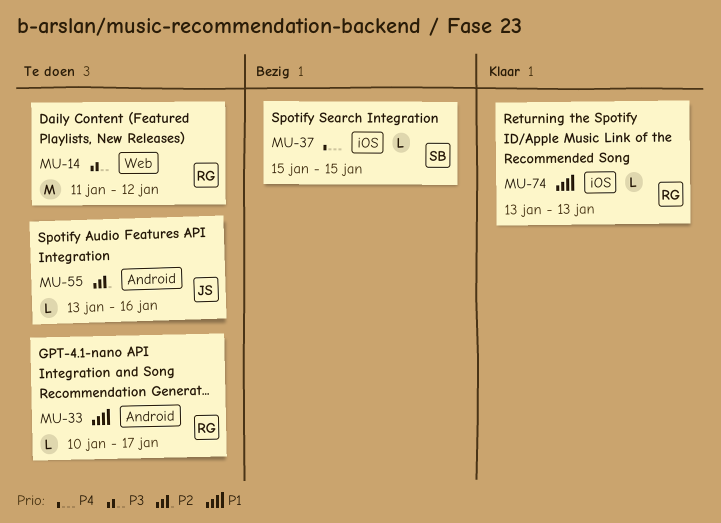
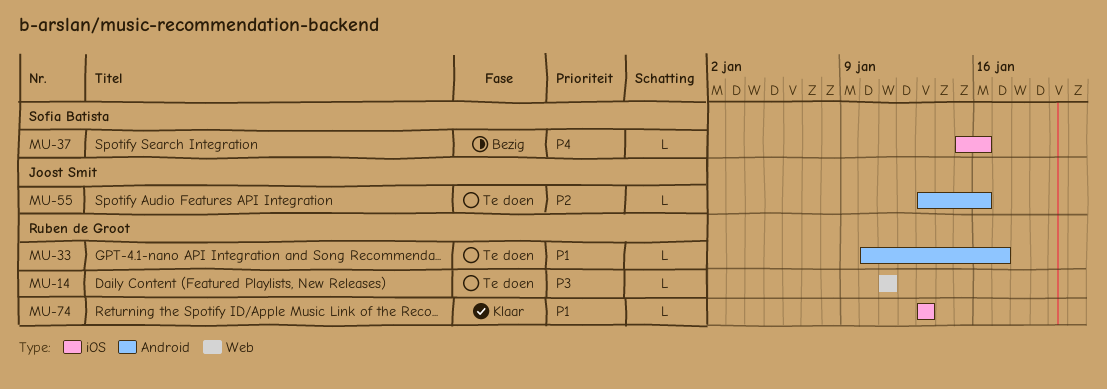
MU-14, estimate: M -> L
MU-14, due: Jan 12 -> Jan 11
MU-37, due: Jan 15 -> Jan 16

